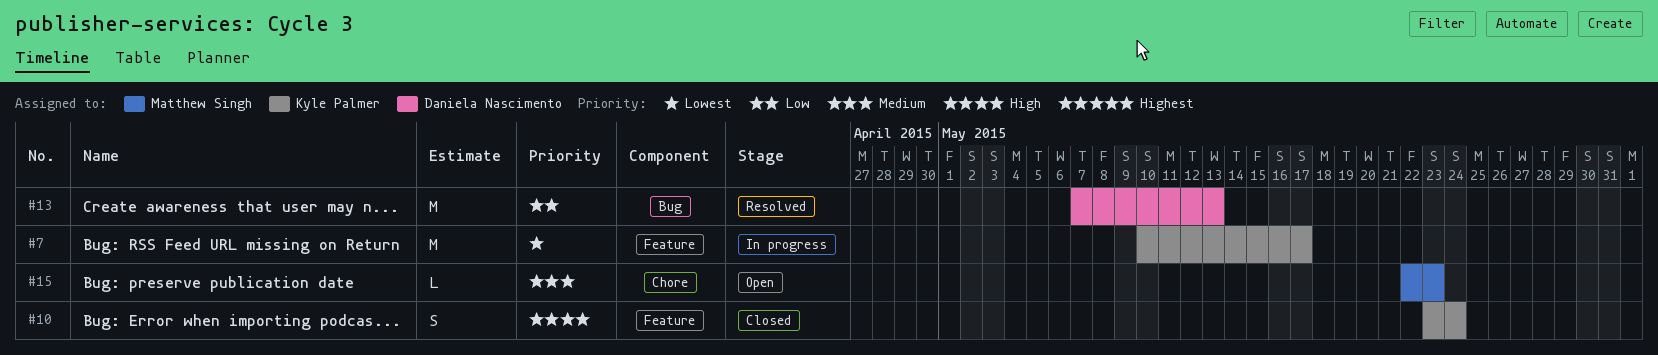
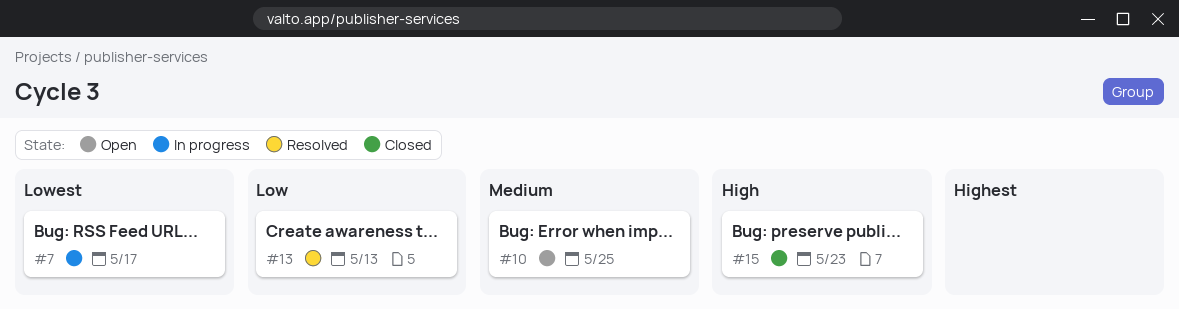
#10, status: Closed -> Open
#10, priority: High -> Medium
#10, due: May 24 -> May 25
#15, status: Open -> Closed
#15, priority: Medium -> High

